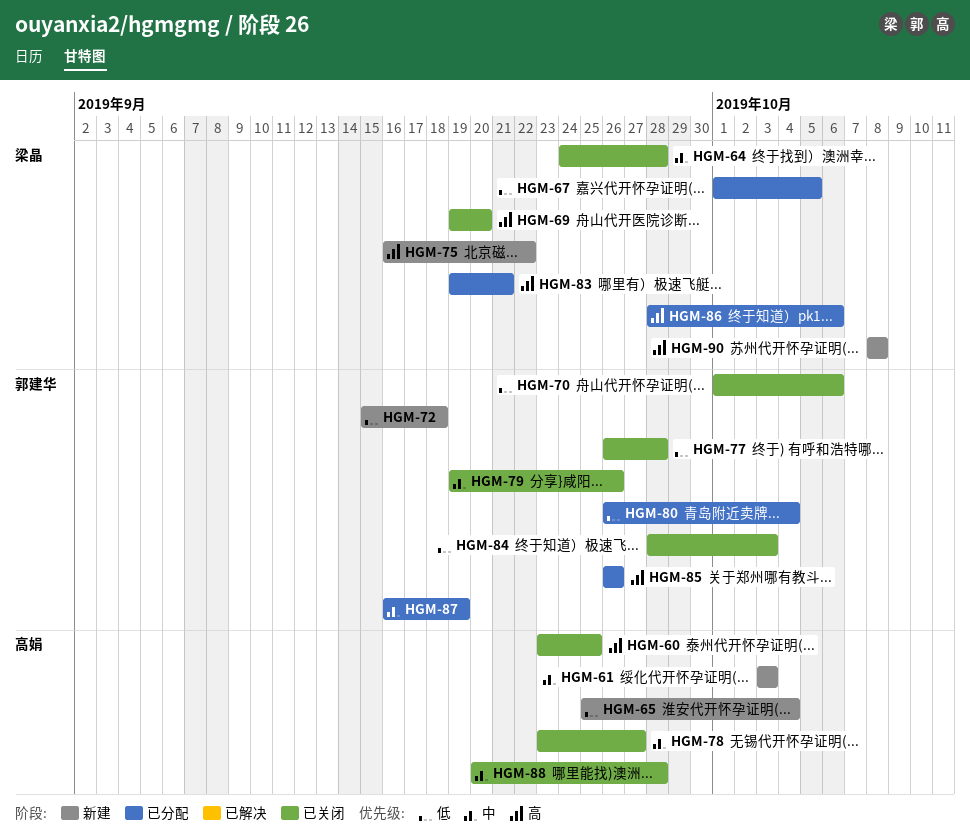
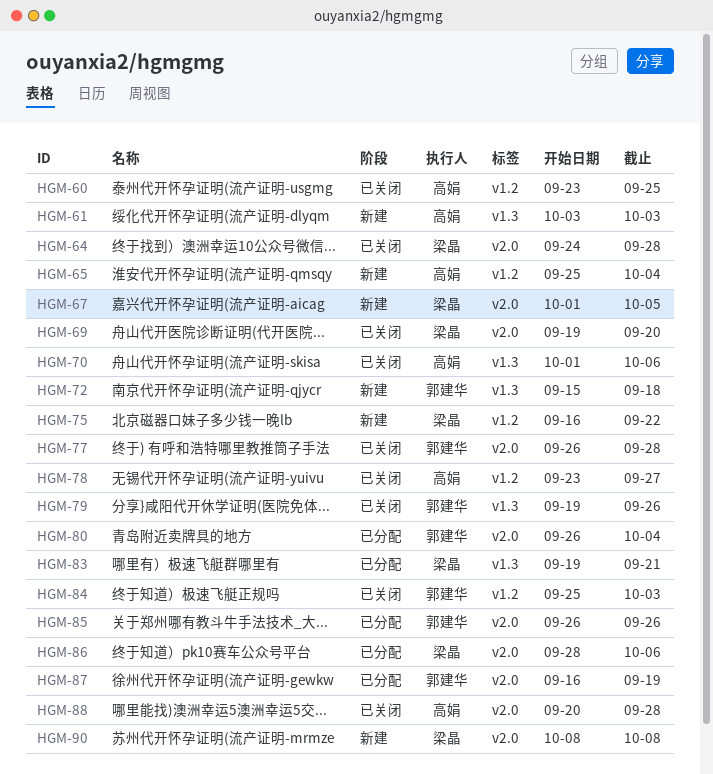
HGM-67, status: 已分配 -> 新建
HGM-70, owner: 郭建华 -> 高娟
HGM-84, start: Sep 28 -> Sep 25

